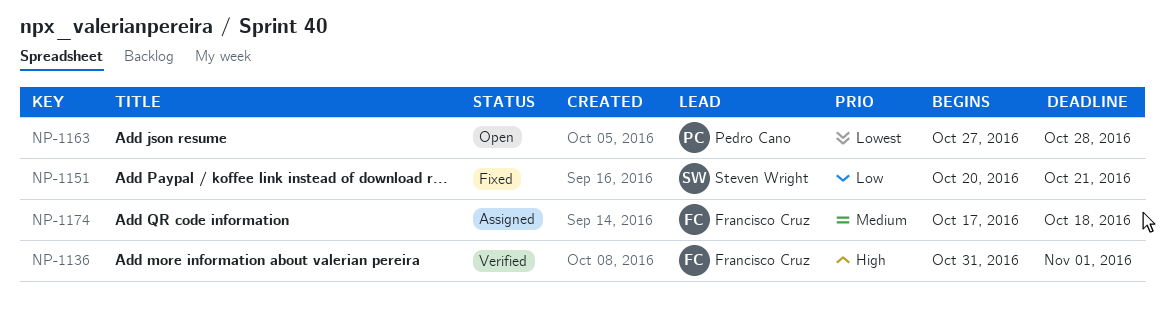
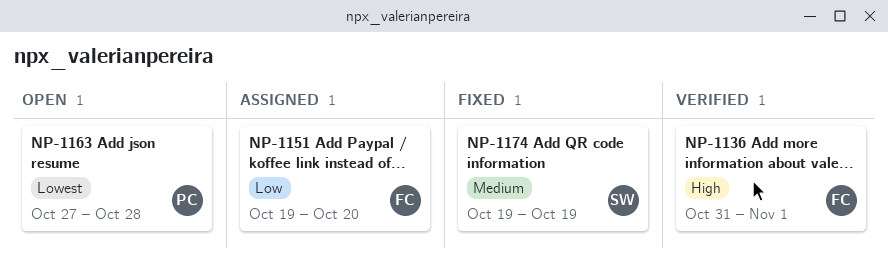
NP-1151, status: Fixed -> Assigned
NP-1151, owner: Steven Wright -> Francisco Cruz
NP-1151, start: Oct 20 -> Oct 19
NP-1151, due: Oct 21 -> Oct 20
NP-1174, status: Assigned -> Fixed
NP-1174, owner: Francisco Cruz -> Steven Wright
NP-1174, start: Oct 17 -> Oct 19
NP-1174, due: Oct 18 -> Oct 19

